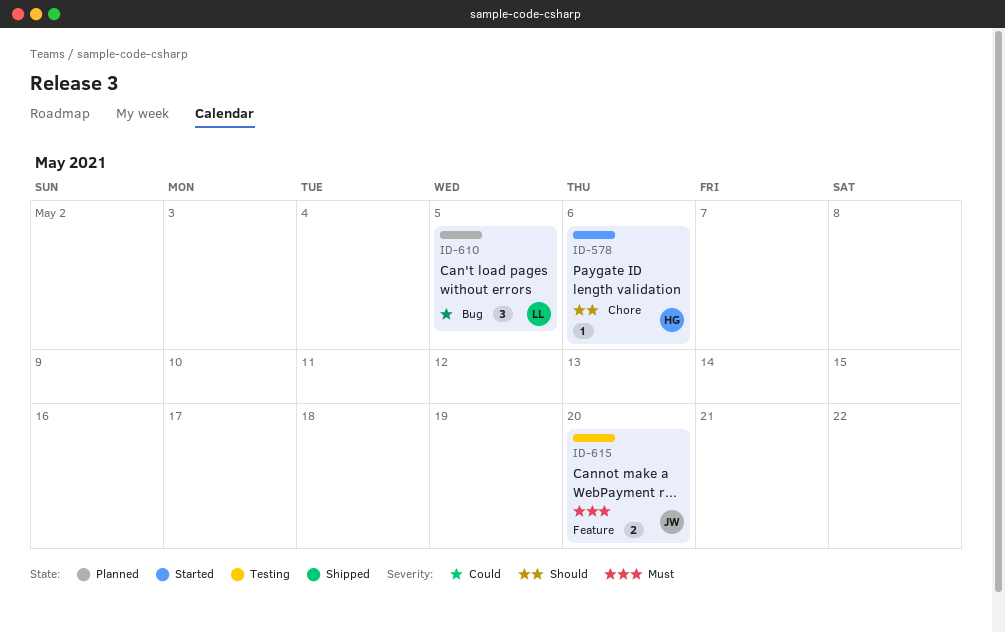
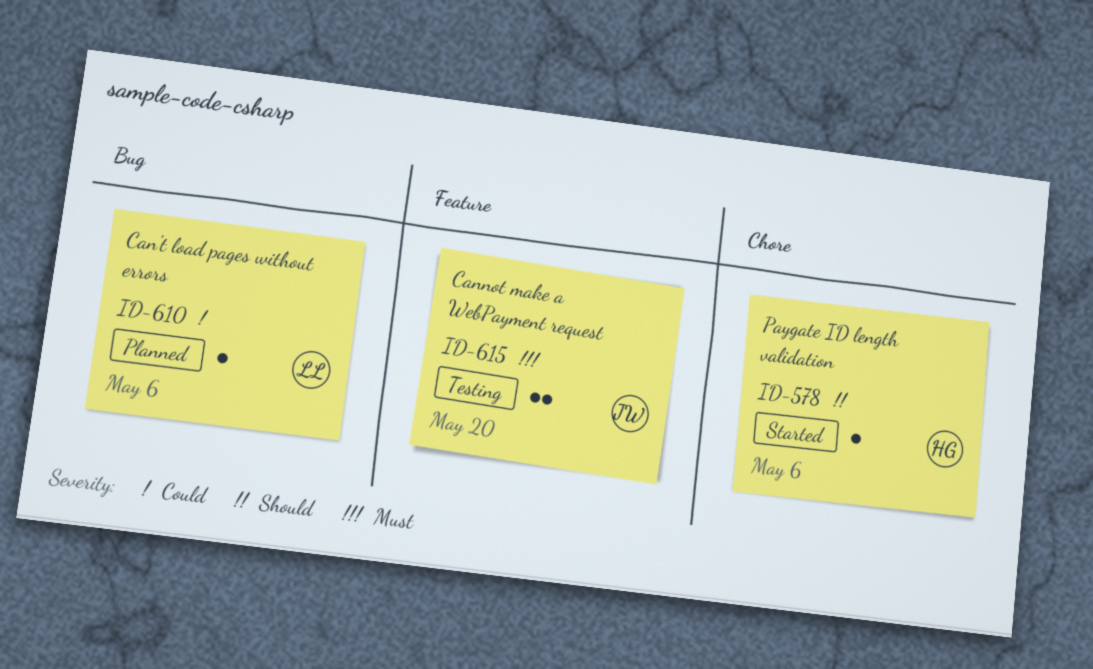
ID-610, estimate: 3 -> 1
ID-610, due: May 5 -> May 6

